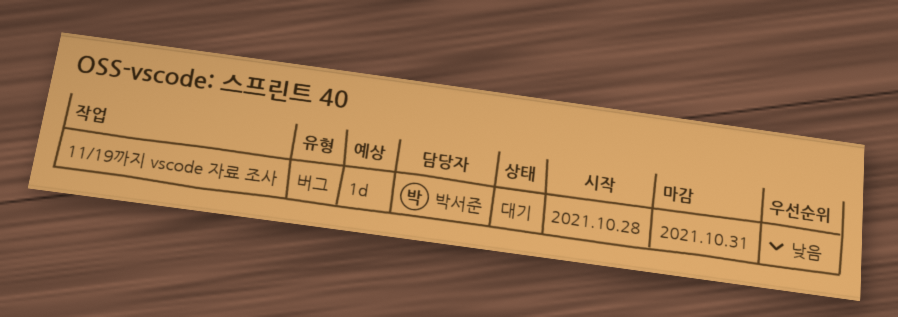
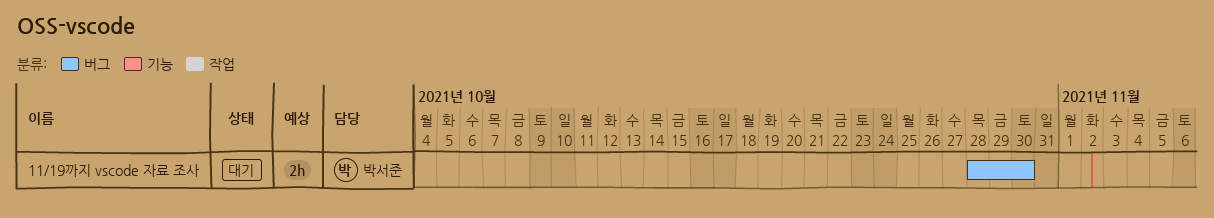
11/19까지 vscode 자료 조사, estimate: 1d -> 2h
11/19까지 vscode 자료 조사, due: Oct 31 -> Oct 30

